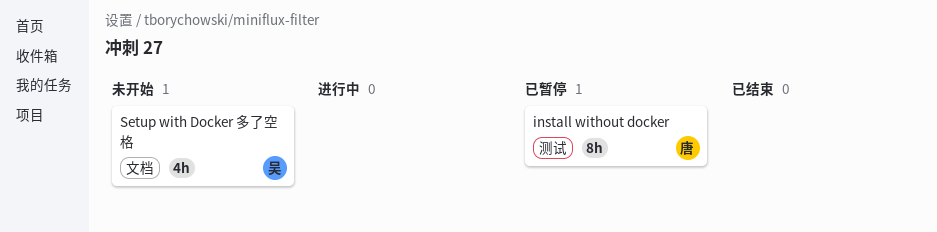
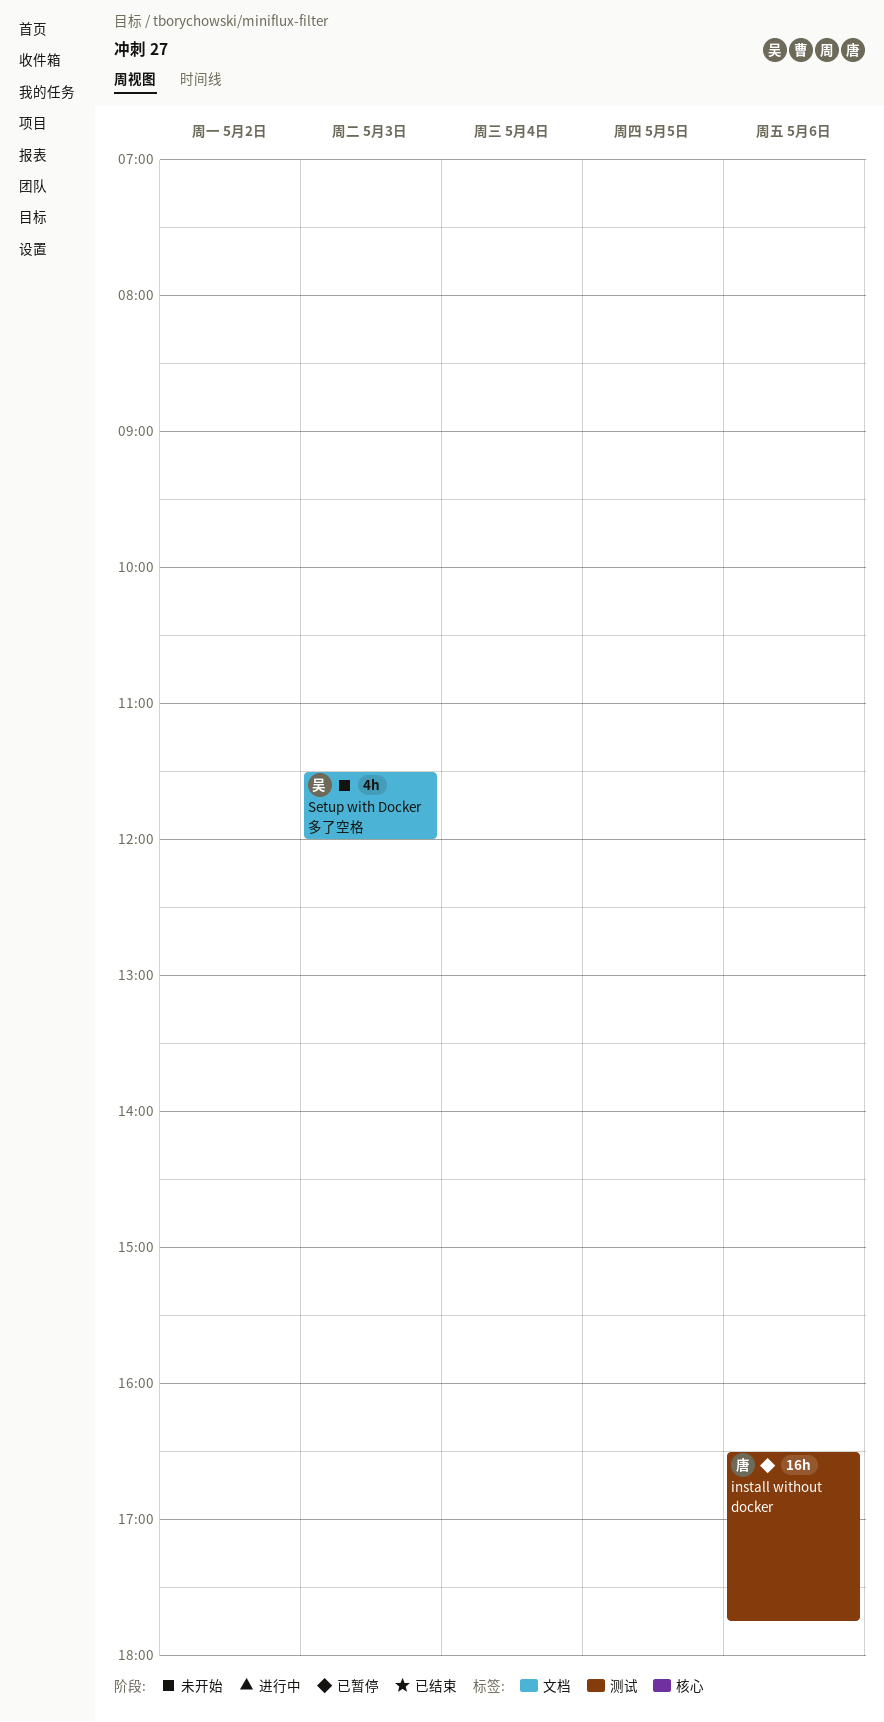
install without docker, estimate: 8h -> 16h

